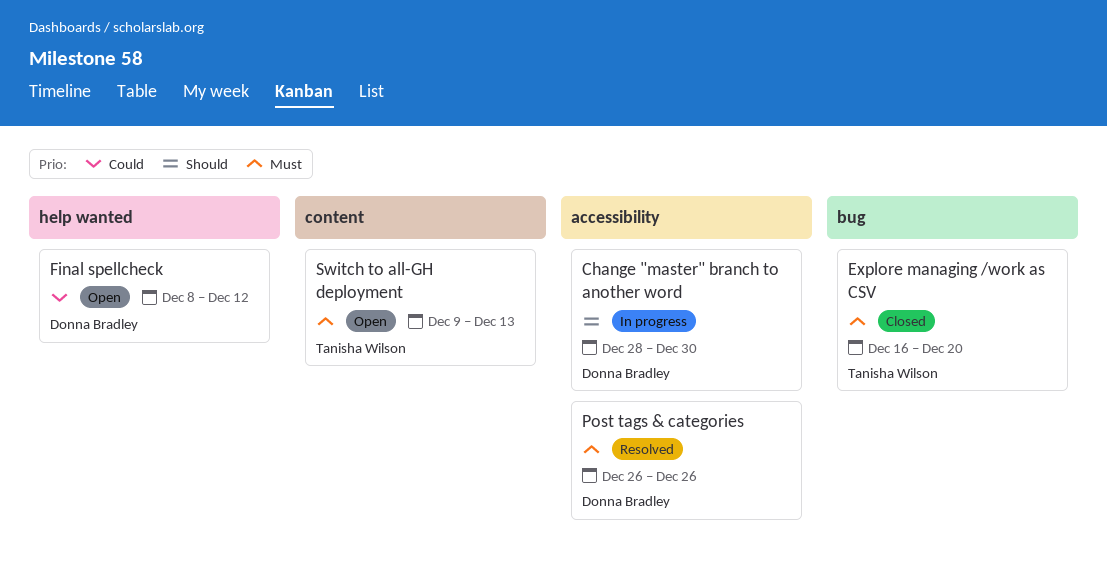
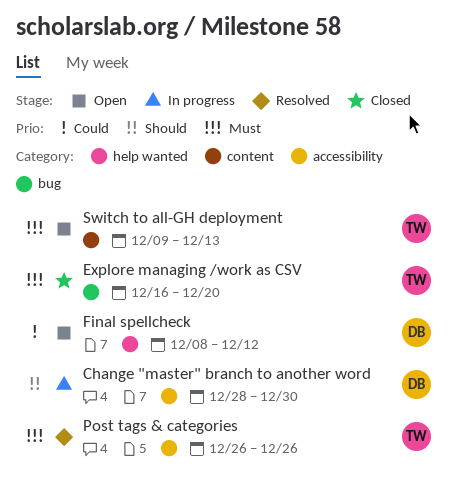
Post tags & categories, owner: Donna Bradley -> Tanisha Wilson

